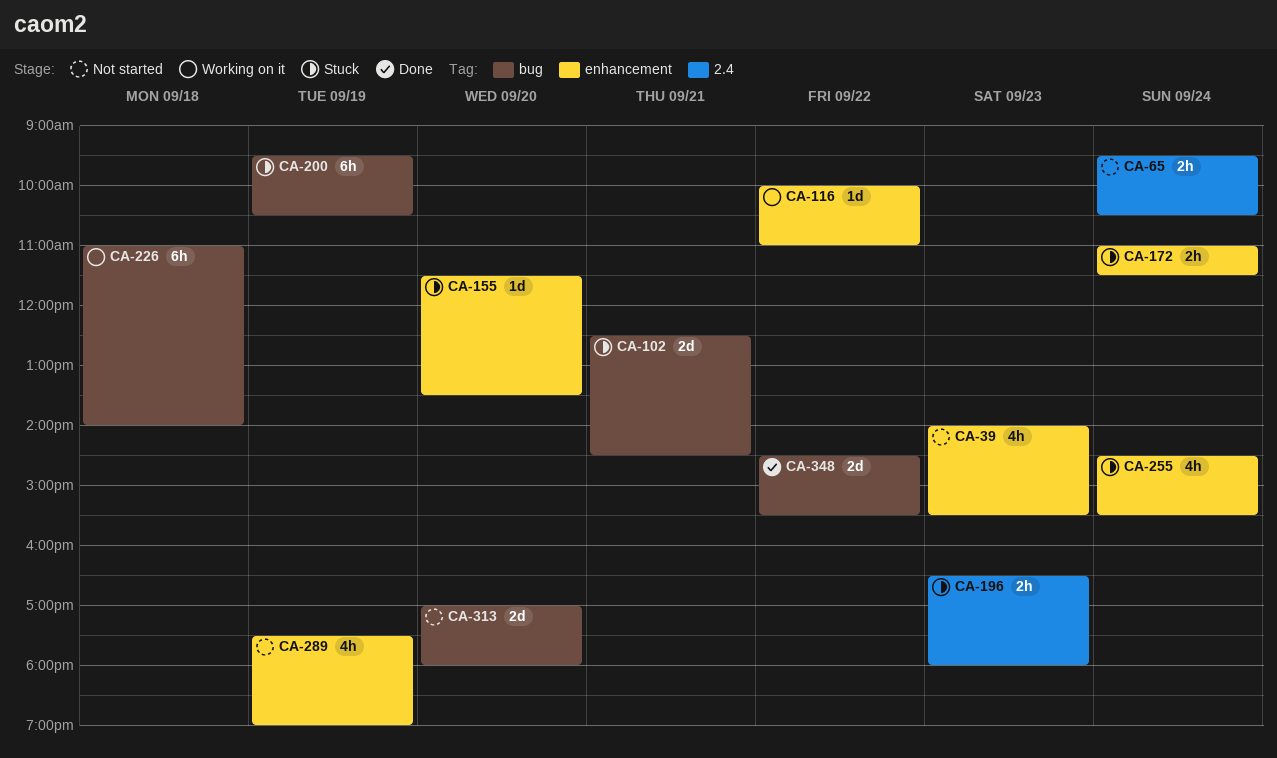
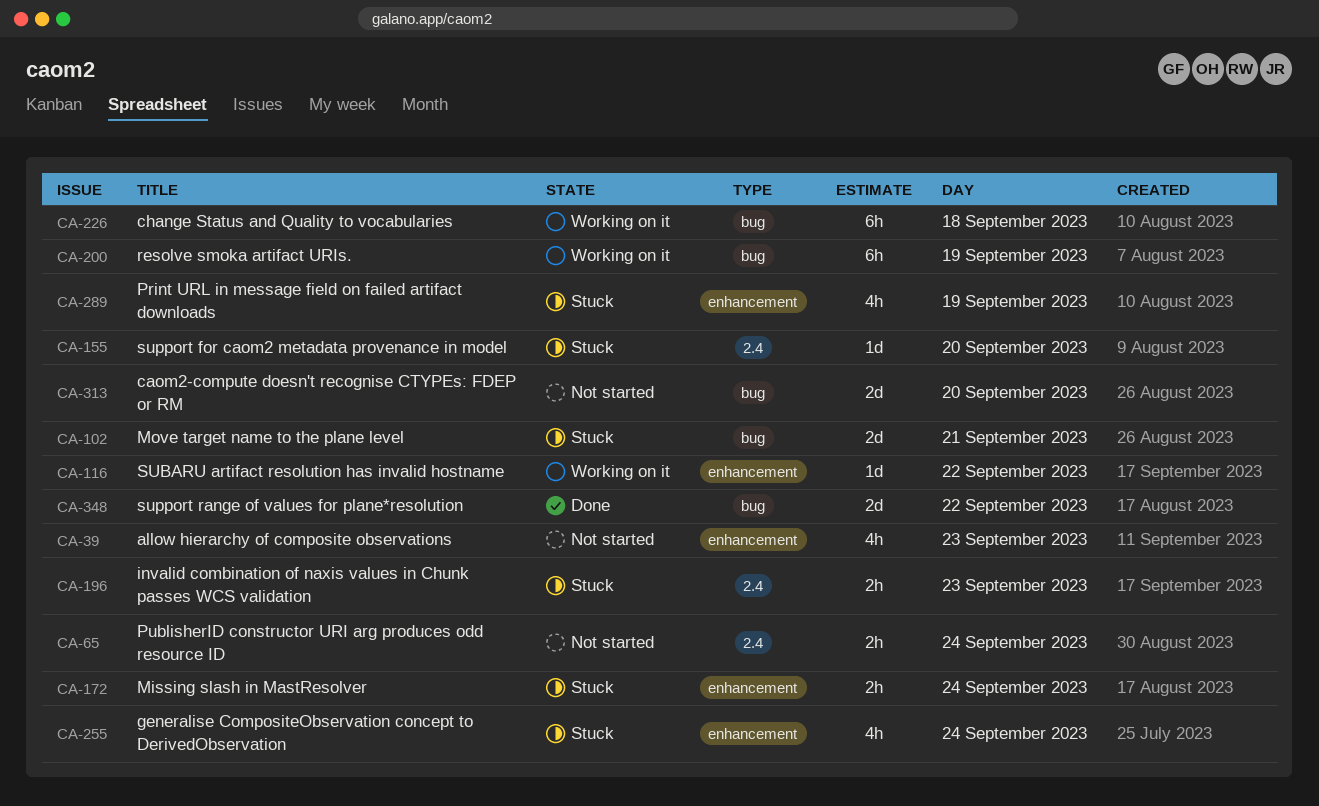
CA-155, label: enhancement -> 2.4
CA-200, status: Stuck -> Working on it
CA-289, status: Not started -> Stuck

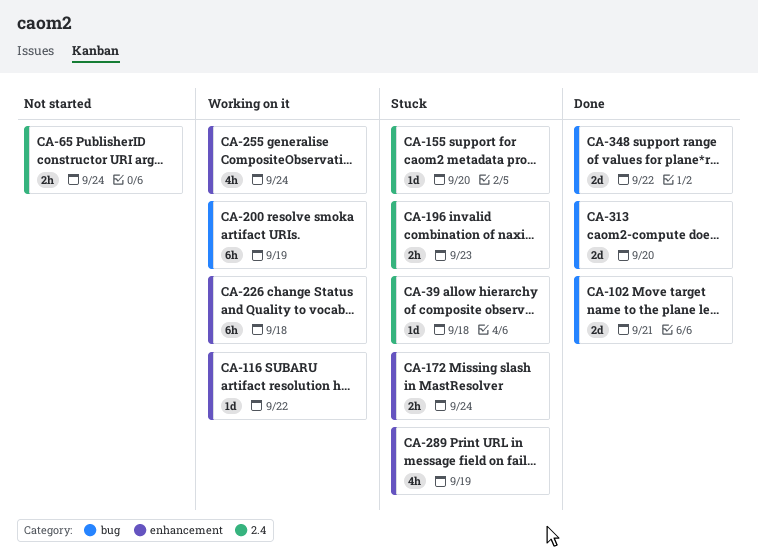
CA-39, status: Not started -> Stuck
CA-39, label: enhancement -> 2.4
CA-39, estimate: 4h -> 1d
CA-39, day: Sep 23 -> Sep 18
CA-102, status: Stuck -> Done
CA-226, label: bug -> enhancement
CA-255, status: Stuck -> Working on it
CA-313, status: Not started -> Done

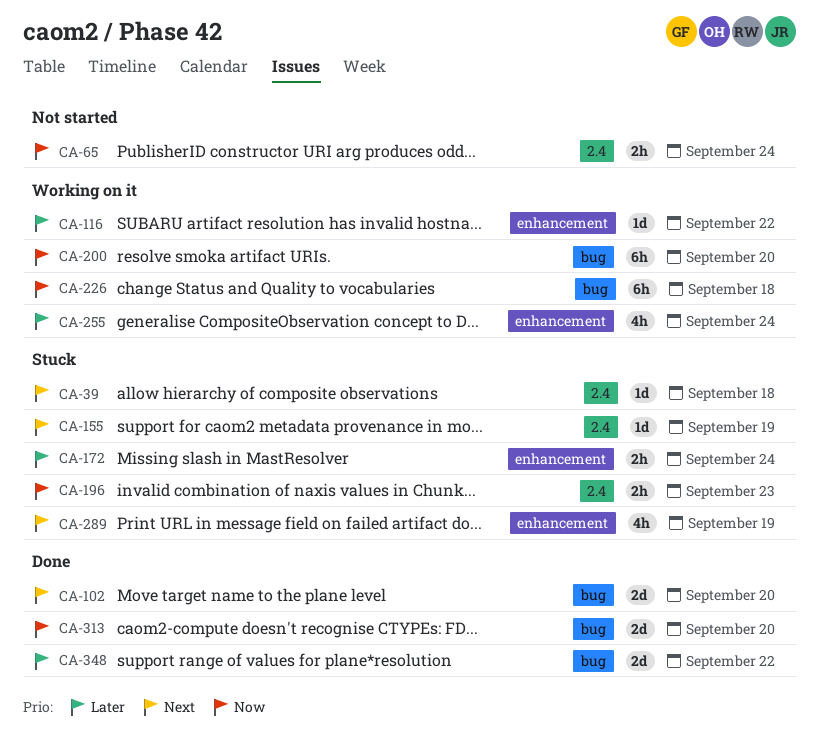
CA-102, day: Sep 21 -> Sep 20
CA-155, day: Sep 20 -> Sep 19
CA-200, day: Sep 19 -> Sep 20
CA-226, label: enhancement -> bug

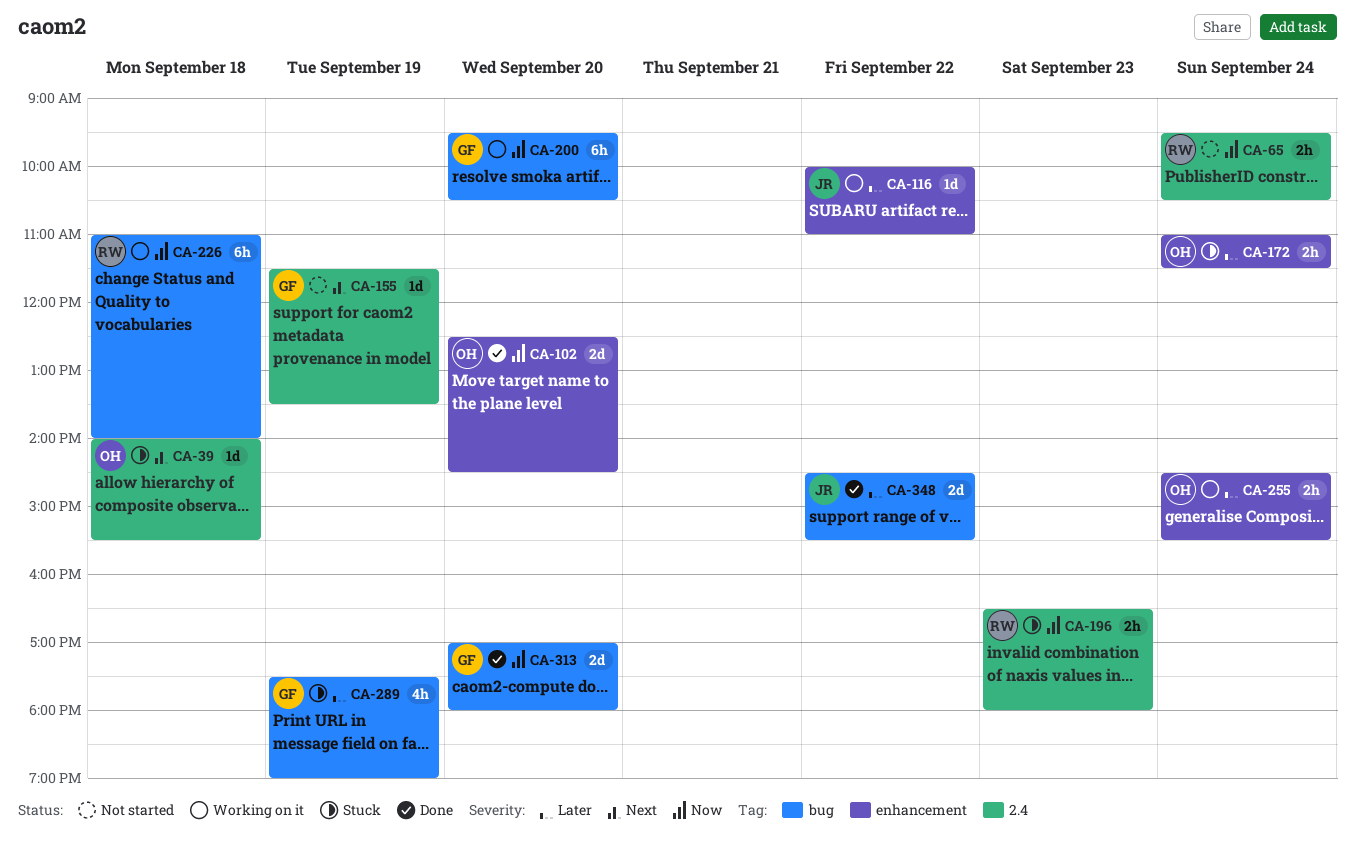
CA-102, priority: Next -> Now
CA-102, label: bug -> enhancement
CA-155, status: Stuck -> Not started
CA-255, estimate: 4h -> 2h
CA-289, priority: Next -> Later
CA-289, label: enhancement -> bug

